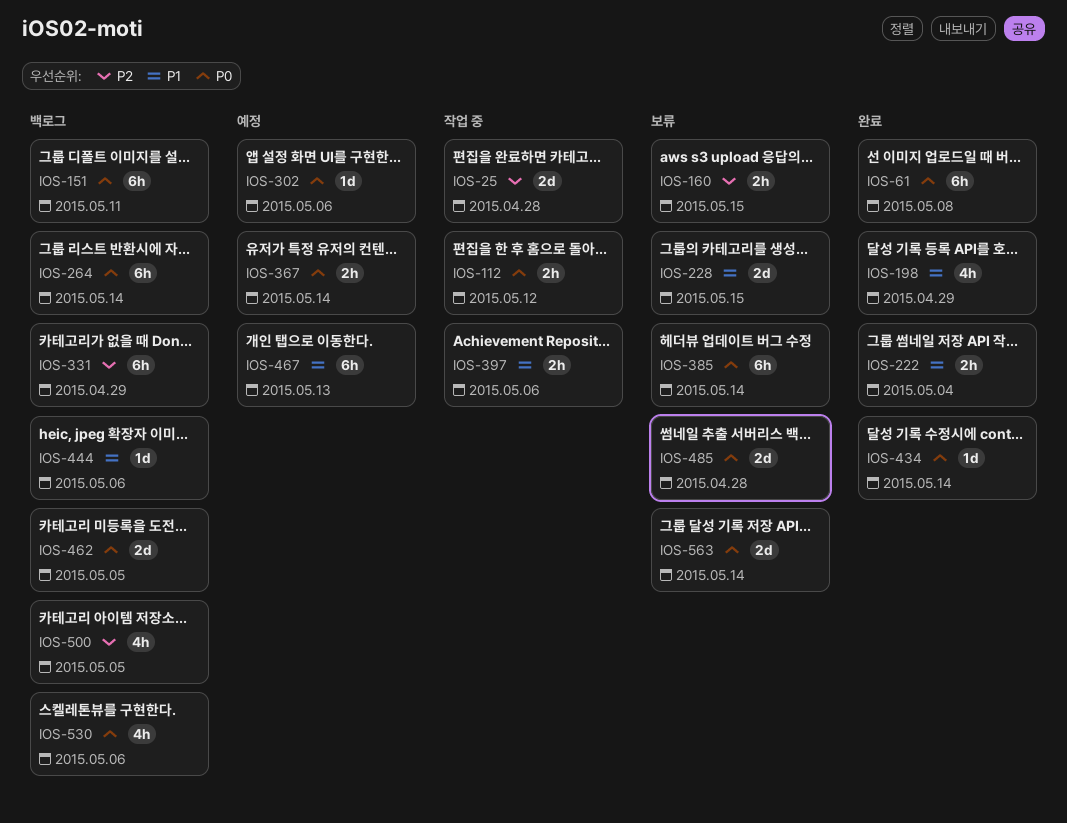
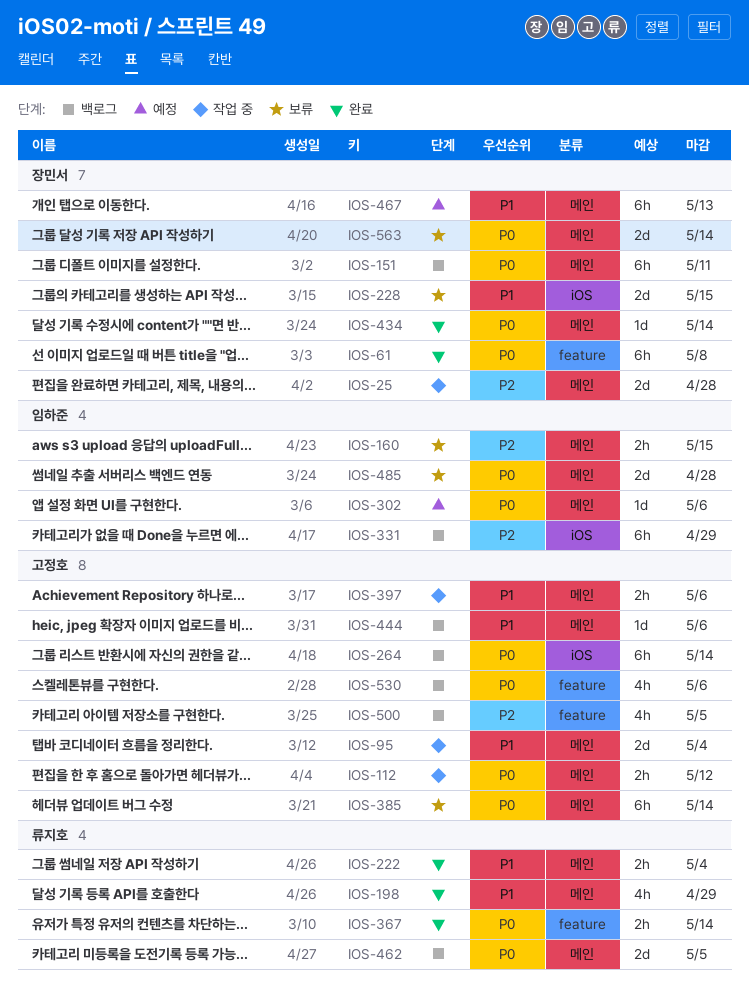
IOS-95: none -> present
IOS-367, status: 예정 -> 완료

